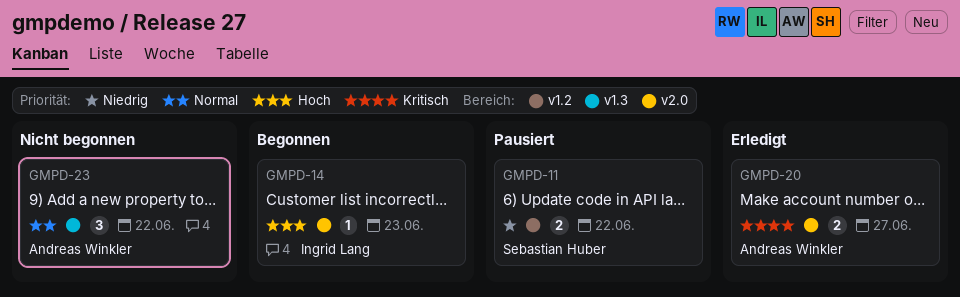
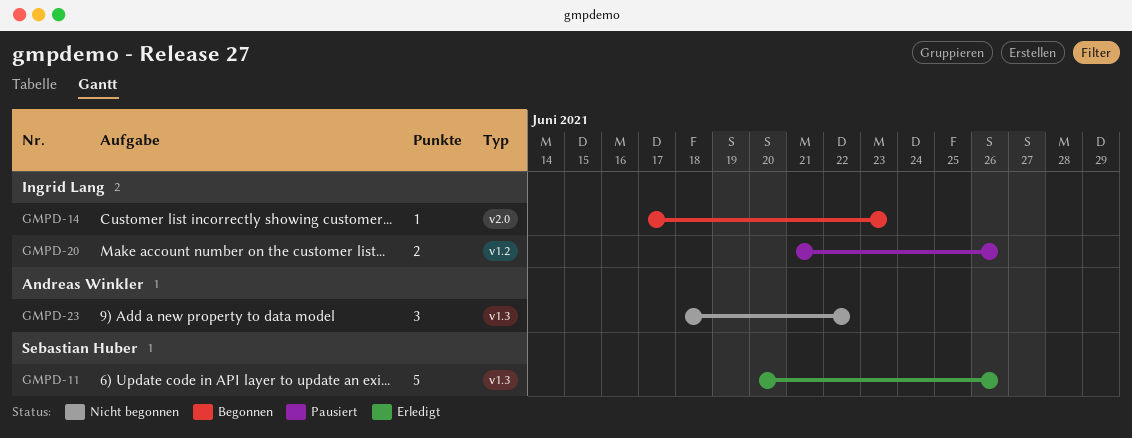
GMPD-11, status: Pausiert -> Erledigt
GMPD-11, label: v1.2 -> v1.3
GMPD-11, estimate: 2 -> 5
GMPD-11, due: Jun 22 -> Jun 26
GMPD-20, status: Erledigt -> Pausiert
GMPD-20, owner: Andreas Winkler -> Ingrid Lang
GMPD-20, label: v2.0 -> v1.2
GMPD-20, due: Jun 27 -> Jun 26

